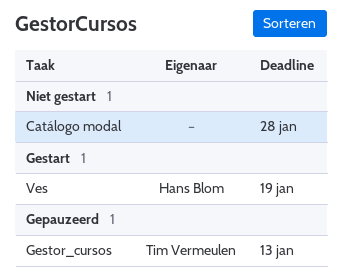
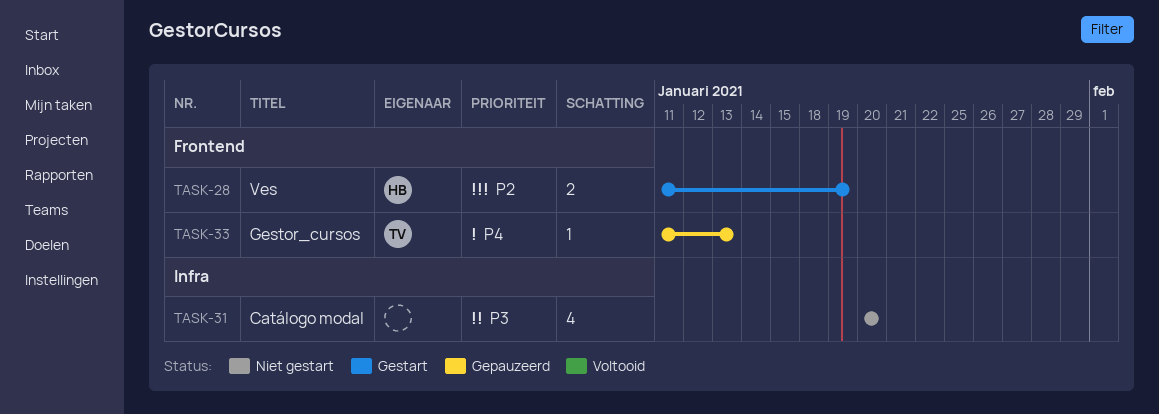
Catálogo modal, due: Jan 28 -> Jan 20

